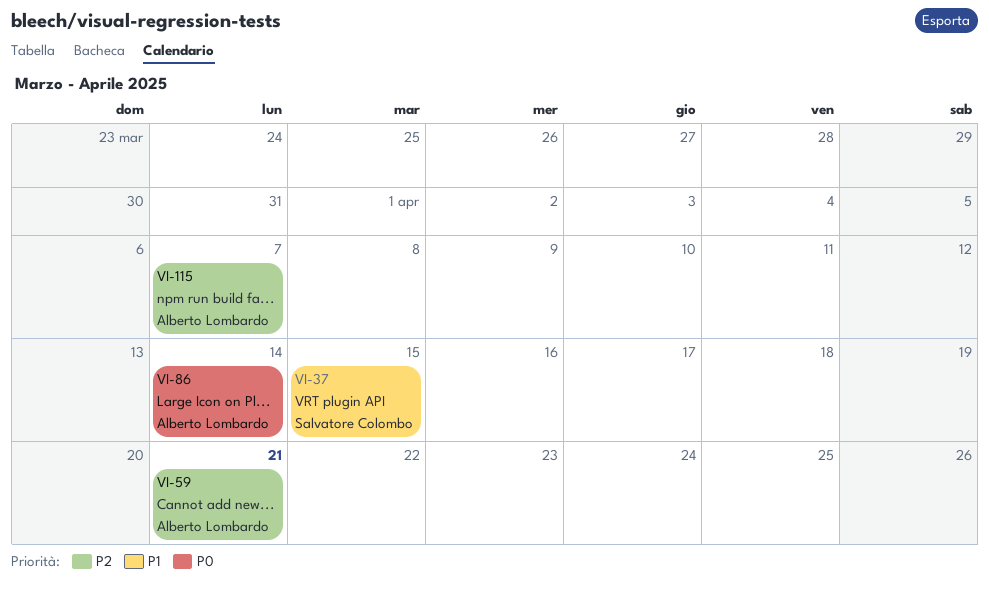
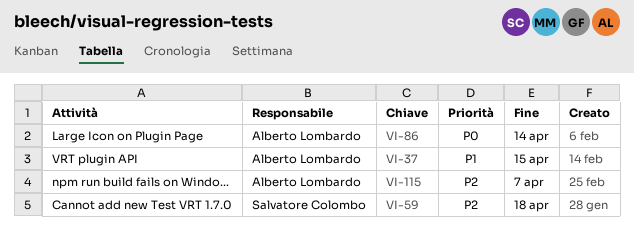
VI-37, owner: Salvatore Colombo -> Alberto Lombardo
VI-59, owner: Alberto Lombardo -> Salvatore Colombo
VI-59, due: Apr 21 -> Apr 18

